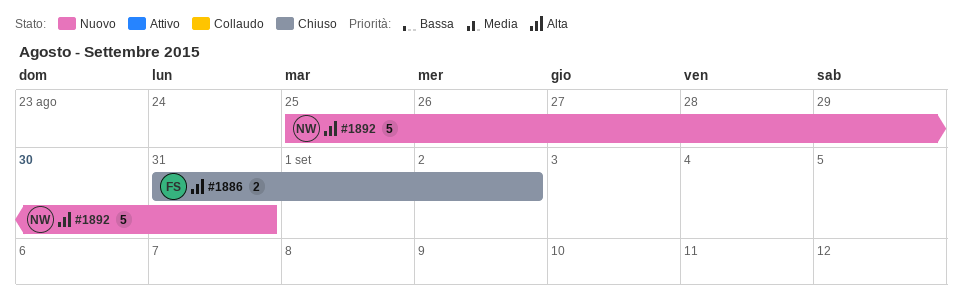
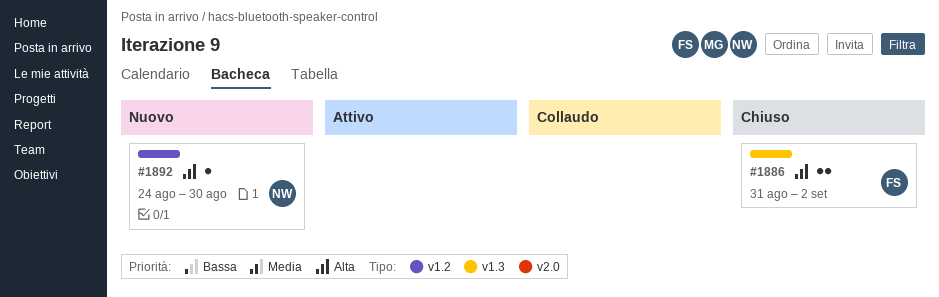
#1892, estimate: 5 -> 1
#1892, start: Aug 25 -> Aug 24
#1892, due: Aug 31 -> Aug 30

